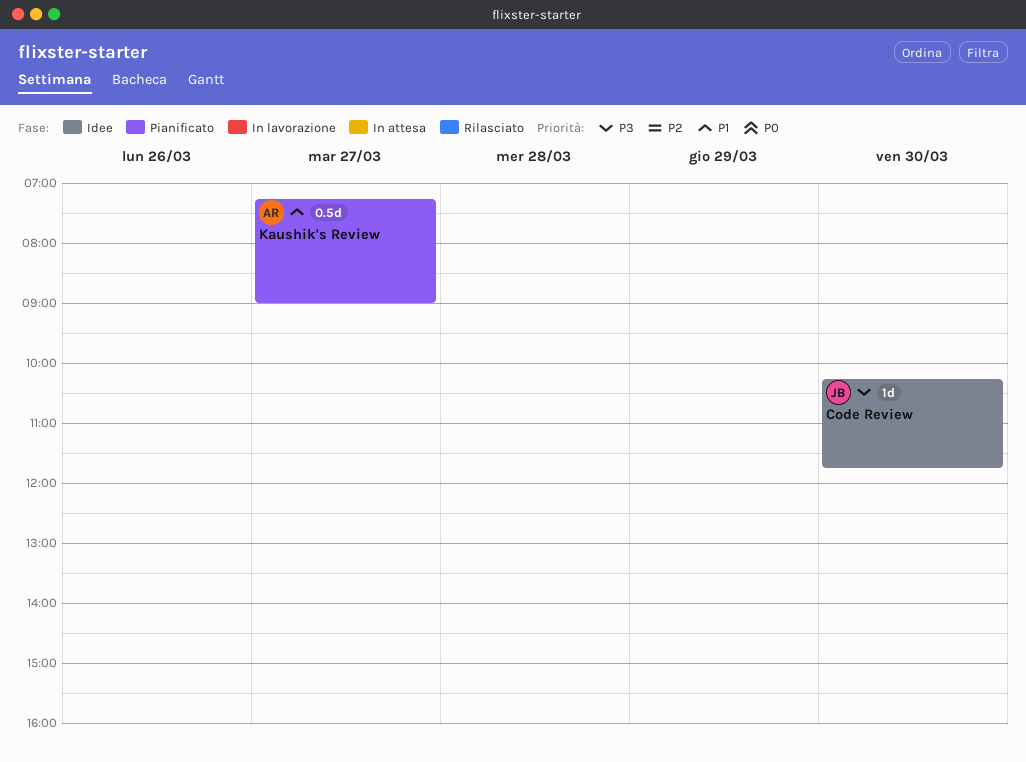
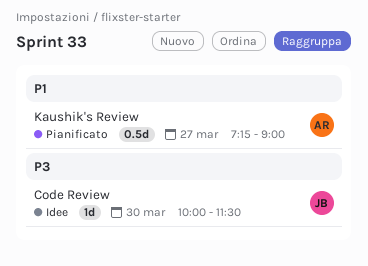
Code Review, begins: 10:15 -> 10:00
Code Review, ends: 11:45 -> 11:30

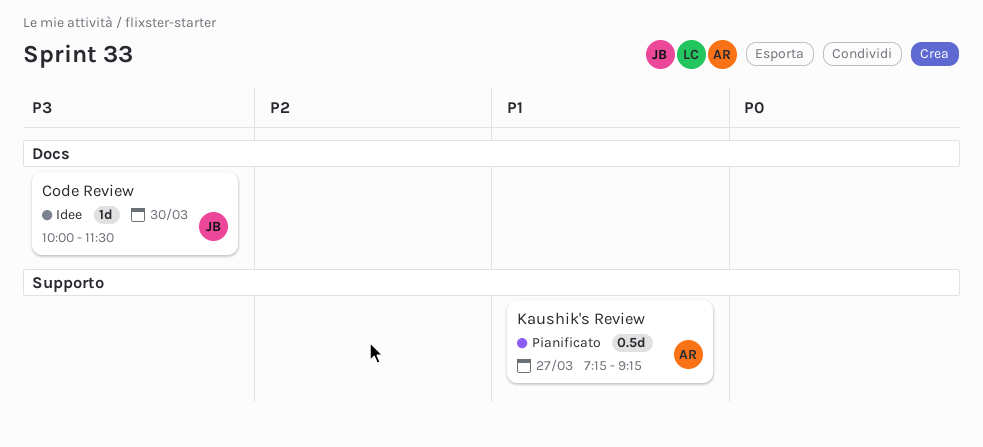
Kaushik's Review, ends: 09:00 -> 09:15

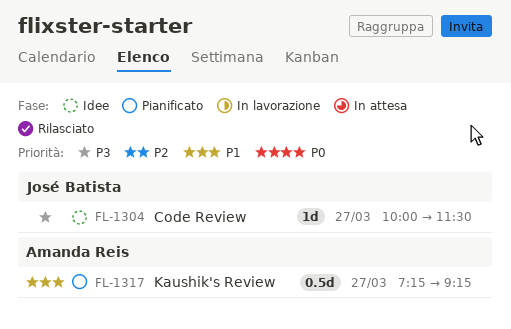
Code Review, day: Mar 30 -> Mar 27

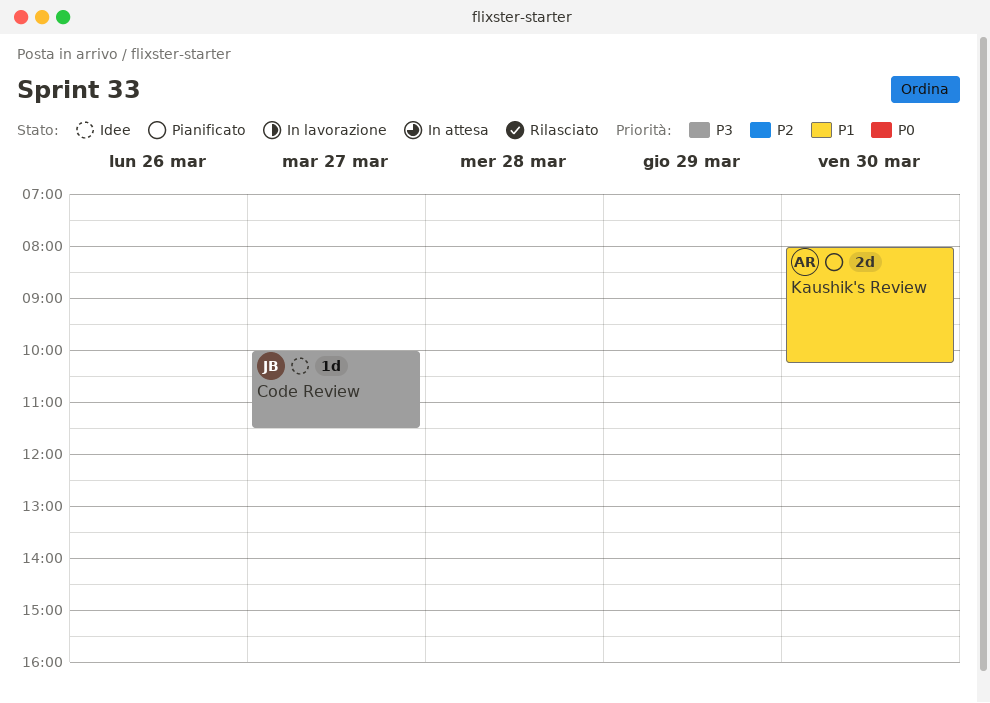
Kaushik's Review, estimate: 0.5d -> 2d
Kaushik's Review, day: Mar 27 -> Mar 30
Kaushik's Review, begins: 07:15 -> 08:00
Kaushik's Review, ends: 09:15 -> 10:15

